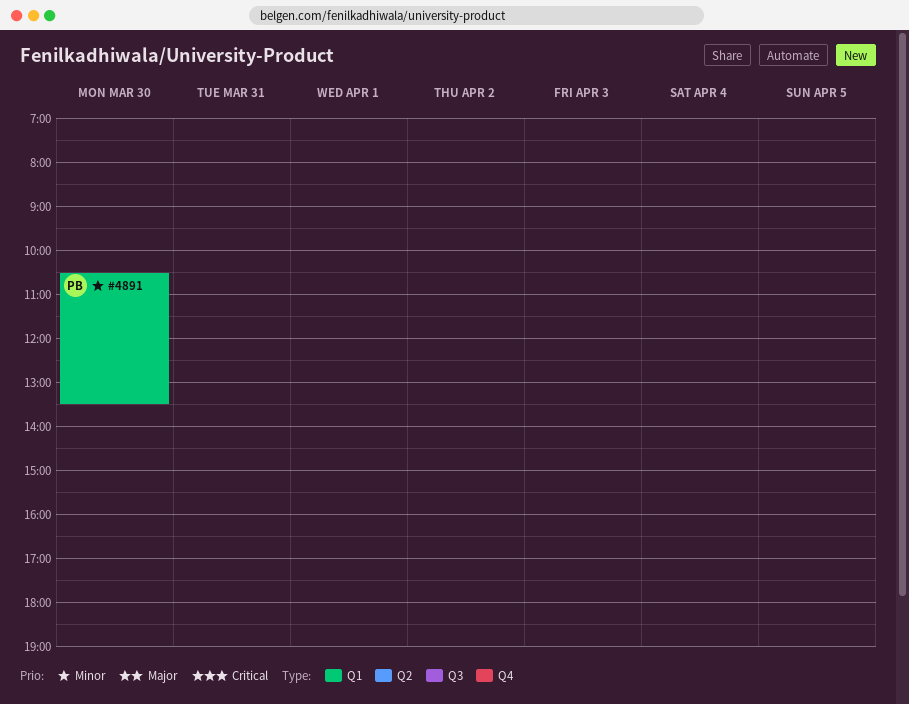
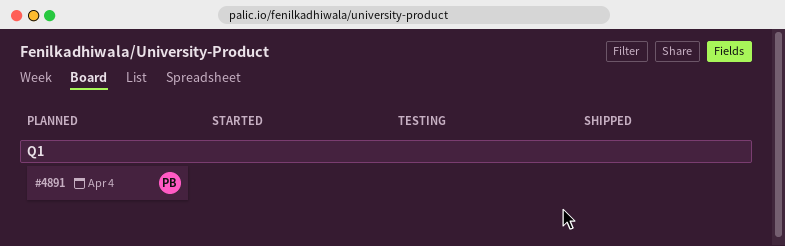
#4891, day: Mar 30 -> Apr 4

